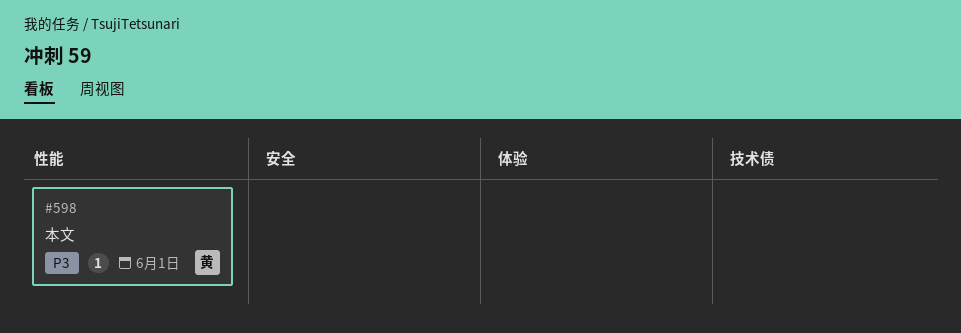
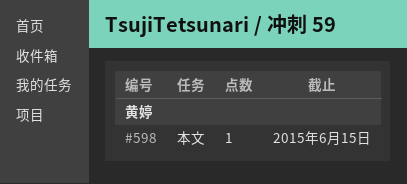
#598, due: Jun 1 -> Jun 15

